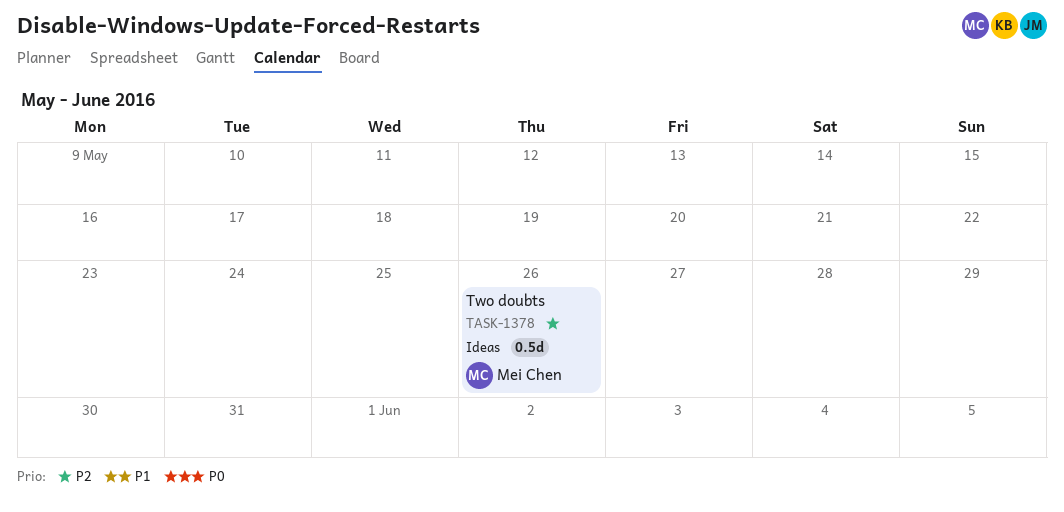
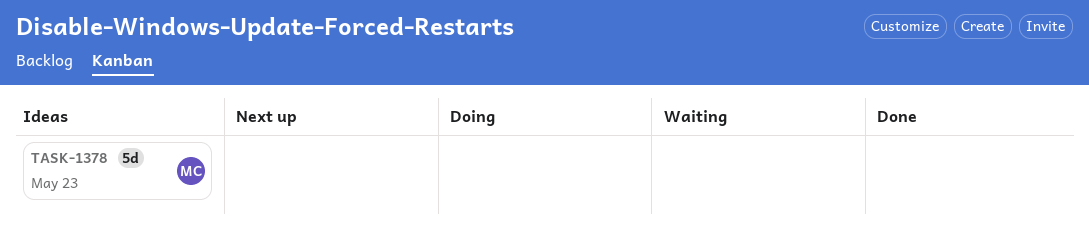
TASK-1378, estimate: 0.5d -> 5d
TASK-1378, due: May 26 -> May 23

